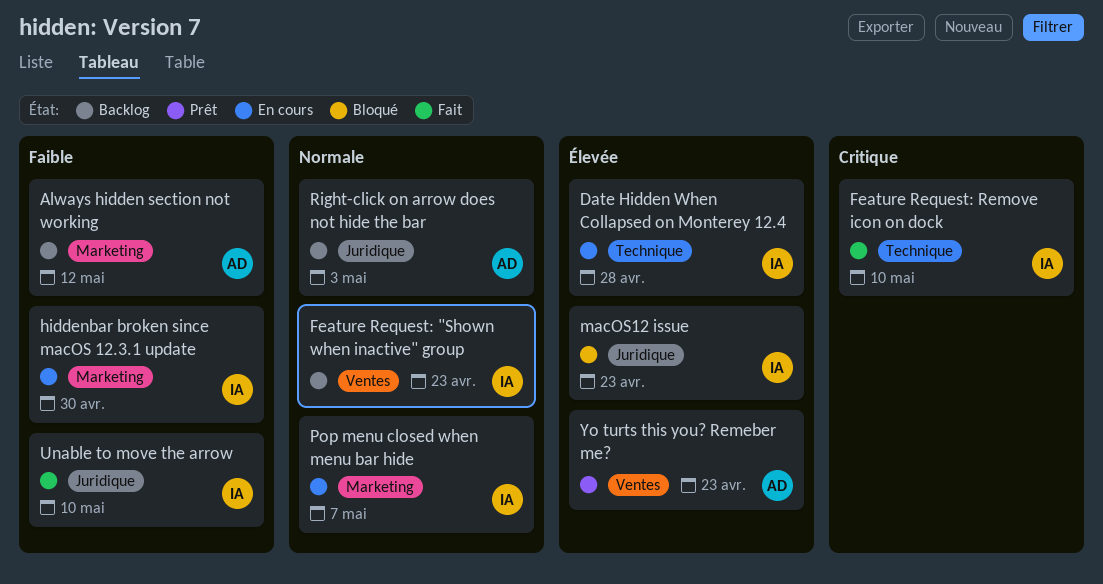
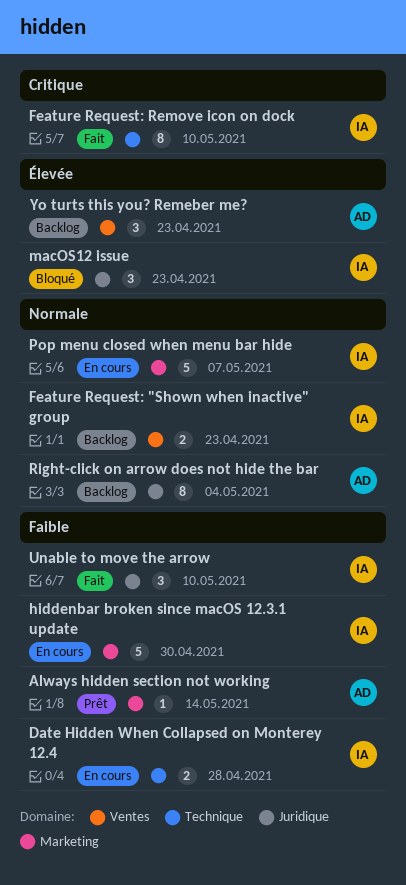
Always hidden section not working, status: Backlog -> Prêt
Always hidden section not working, due: May 12 -> May 14
Date Hidden When Collapsed on Monterey 12.4, priority: Élevée -> Faible
Right-click on arrow does not hide the bar, due: May 3 -> May 4
Yo turts this you? Remeber me?, status: Prêt -> Backlog

